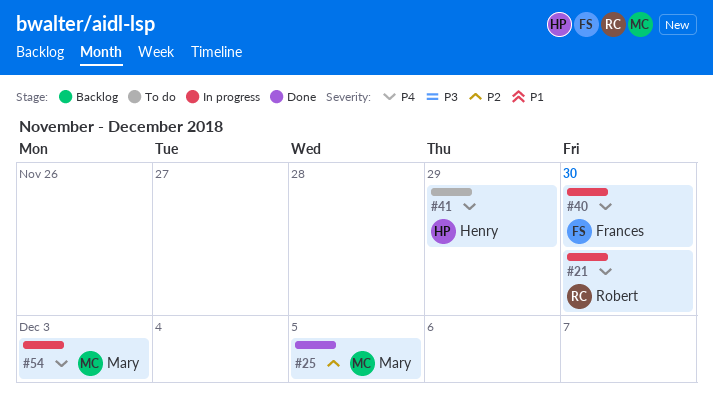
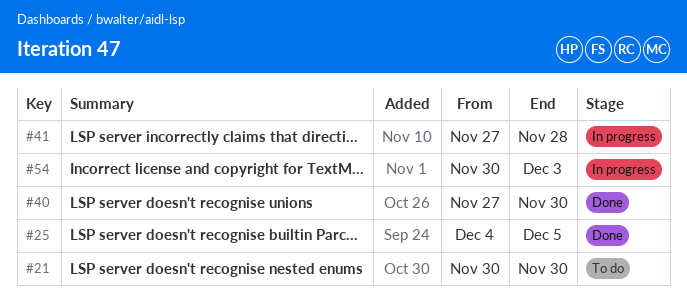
#21, status: In progress -> To do
#40, status: In progress -> Done
#41, status: To do -> In progress
#41, due: Nov 29 -> Nov 28

